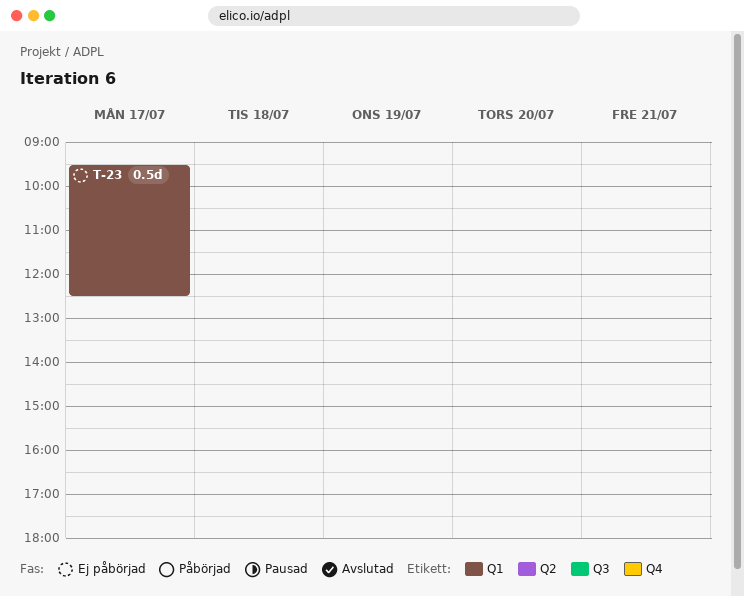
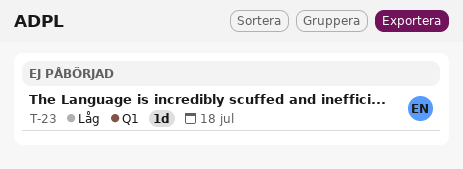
T-23, estimate: 0.5d -> 1d
T-23, day: Jul 17 -> Jul 18

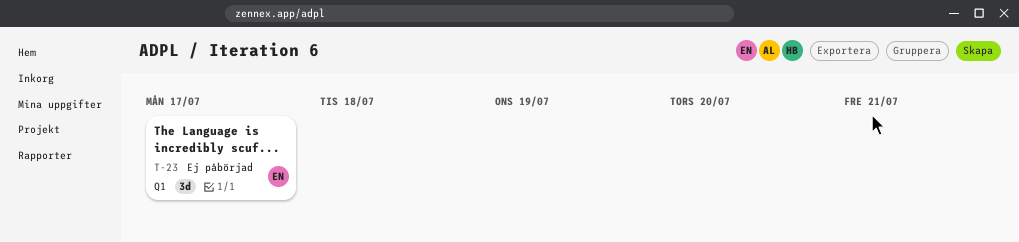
T-23, estimate: 1d -> 3d
T-23, day: Jul 18 -> Jul 17

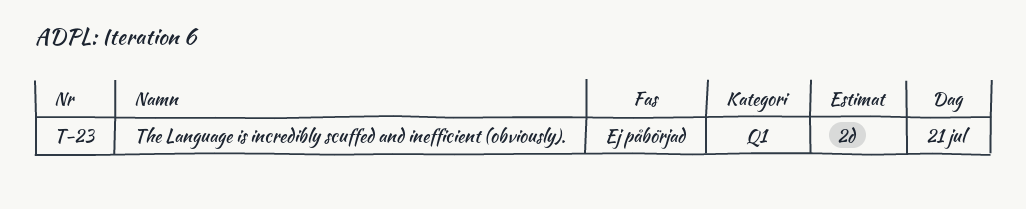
T-23, estimate: 3d -> 2d
T-23, day: Jul 17 -> Jul 21

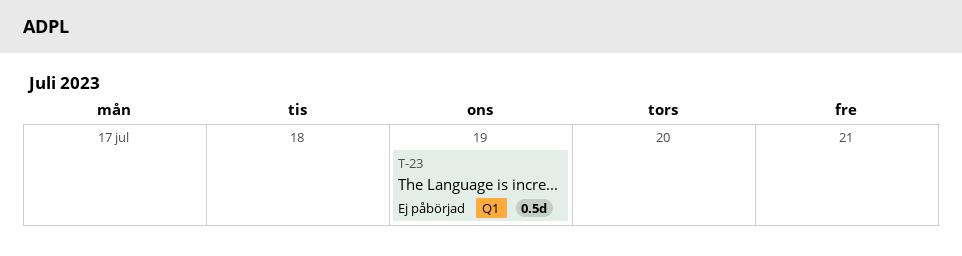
T-23, estimate: 2d -> 0.5d
T-23, day: Jul 21 -> Jul 19

